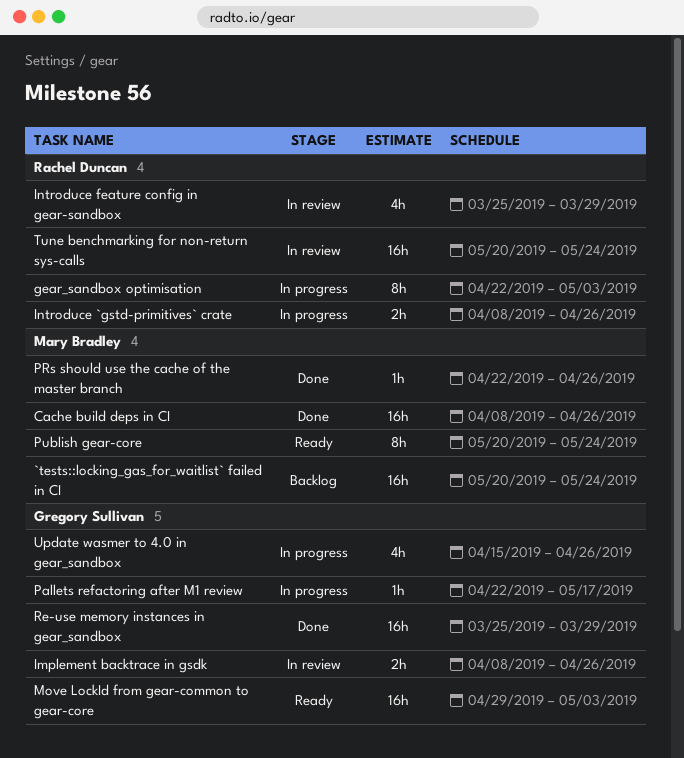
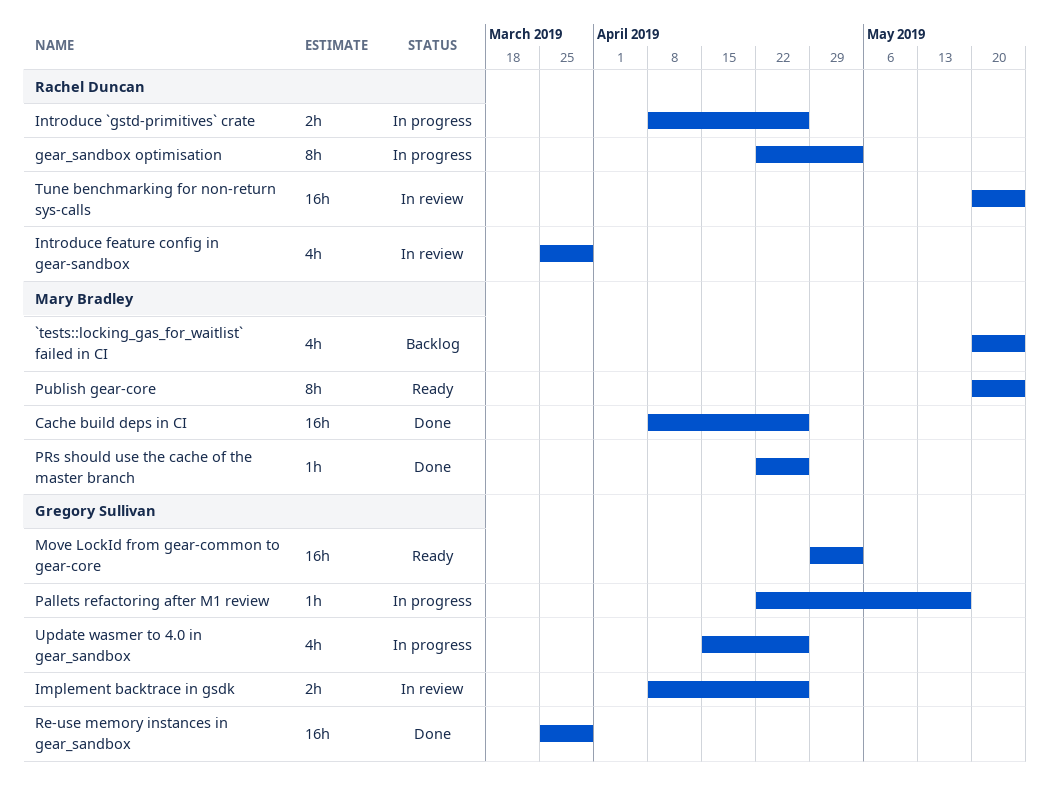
`tests::locking_gas_for_waitlist` failed in CI, estimate: 16h -> 4h

